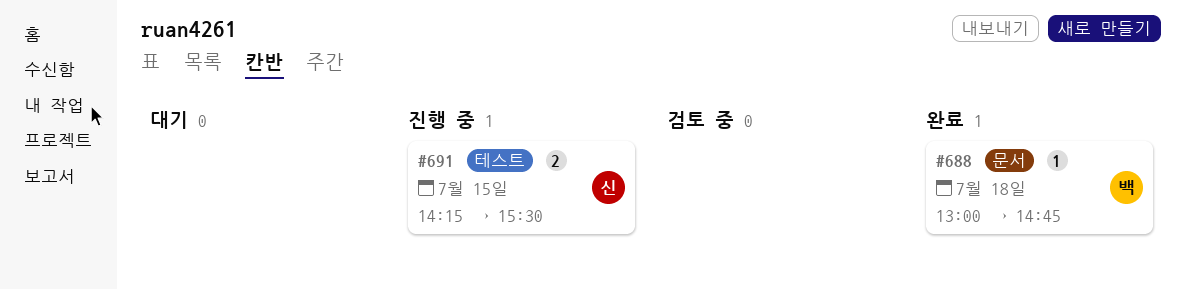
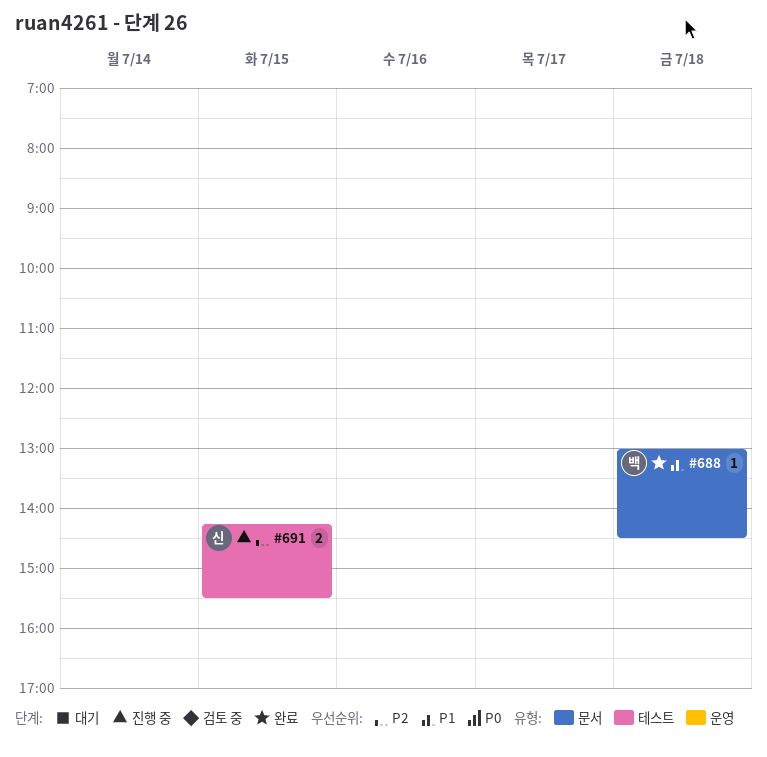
#688, ends: 14:45 -> 14:30

